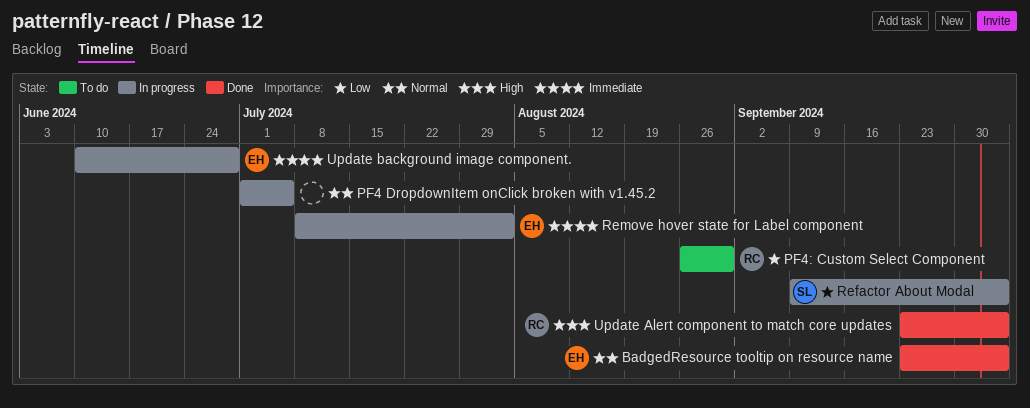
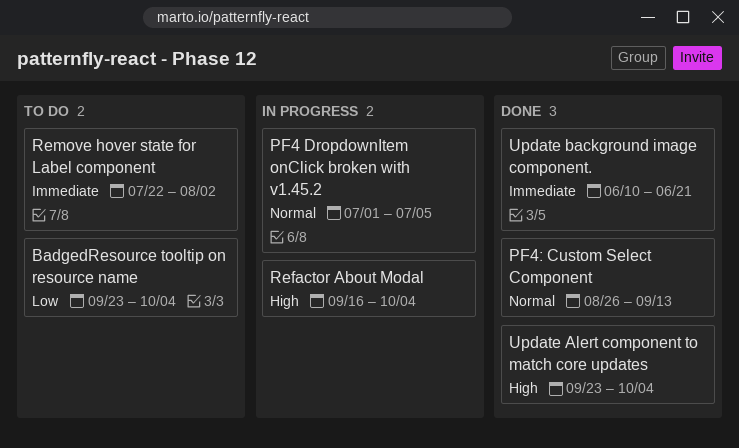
BadgedResource tooltip on resource name, status: Done -> To do
BadgedResource tooltip on resource name, priority: Normal -> Low
PF4: Custom Select Component, status: To do -> Done
PF4: Custom Select Component, priority: Low -> Normal
PF4: Custom Select Component, due: Aug 30 -> Sep 13
Refactor About Modal, priority: Low -> High
Refactor About Modal, start: Sep 9 -> Sep 16
Remove hover state for Label component, status: In progress -> To do
Remove hover state for Label component, start: Jul 8 -> Jul 22
Update background image component., status: In progress -> Done
Update background image component., due: Jun 28 -> Jun 21

